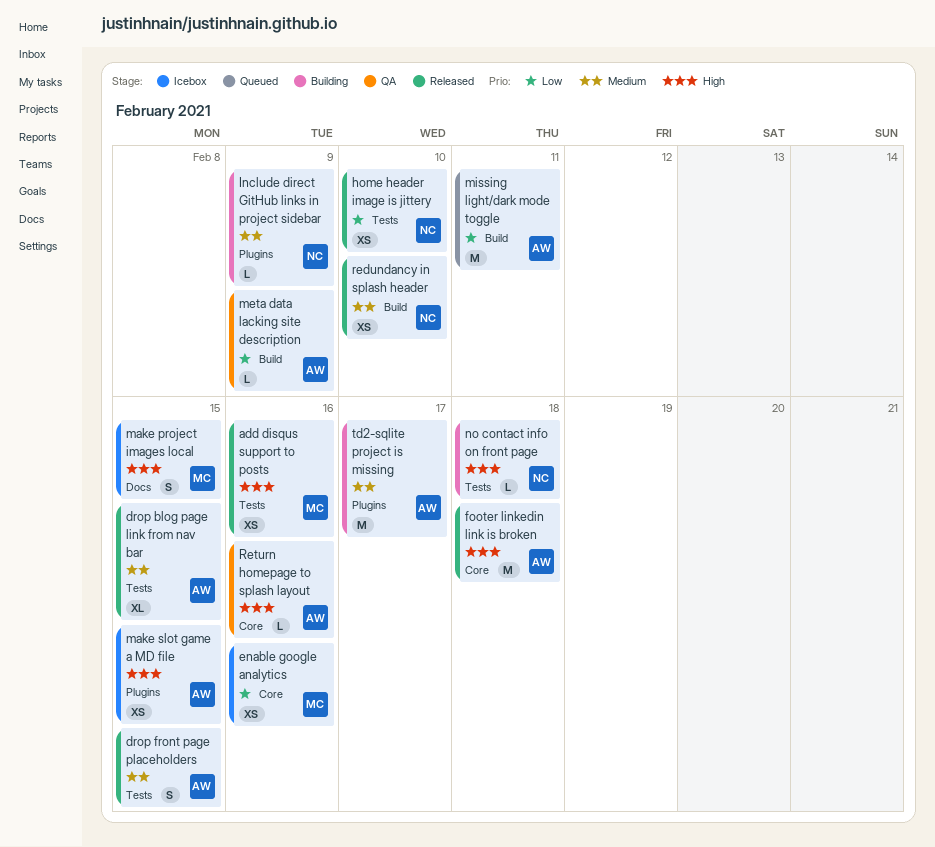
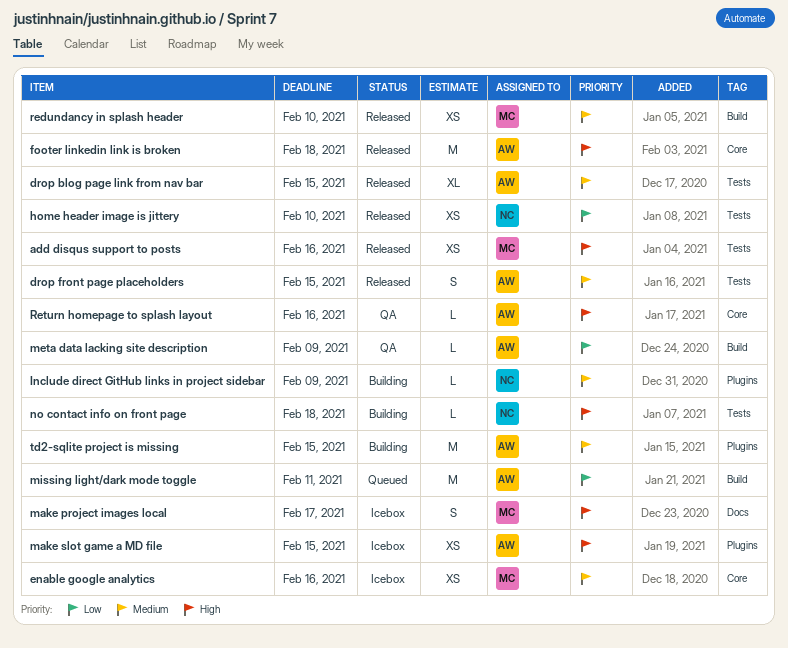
enable google analytics, priority: Low -> Medium
make project images local, due: Feb 15 -> Feb 17
redundancy in splash header, owner: NC -> MC
td2-sqlite project is missing, due: Feb 17 -> Feb 15

